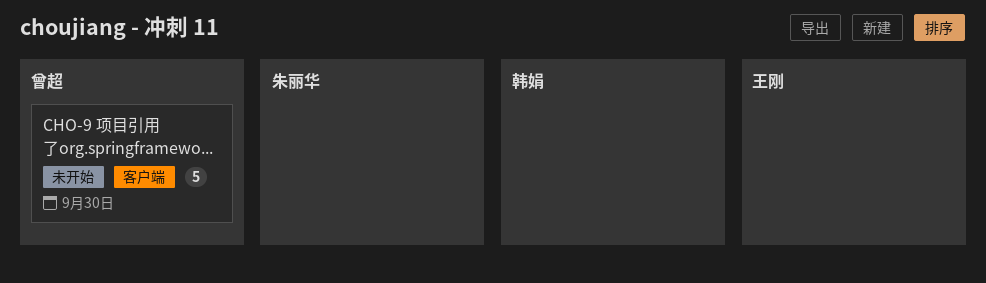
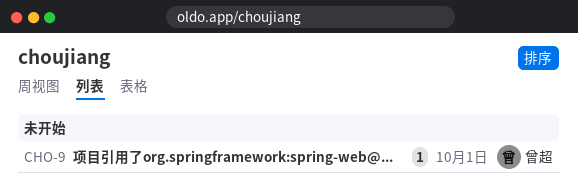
CHO-9, estimate: 5 -> 1
CHO-9, due: Sep 30 -> Oct 1

